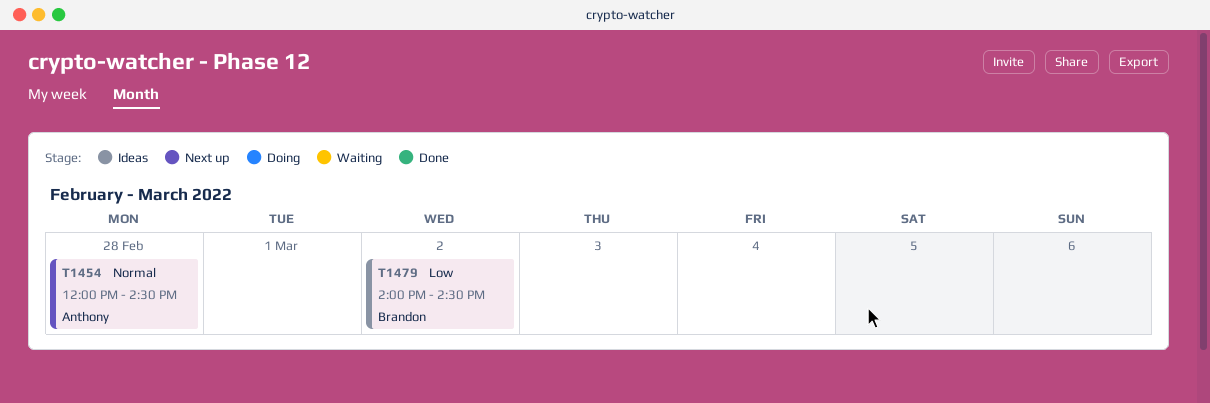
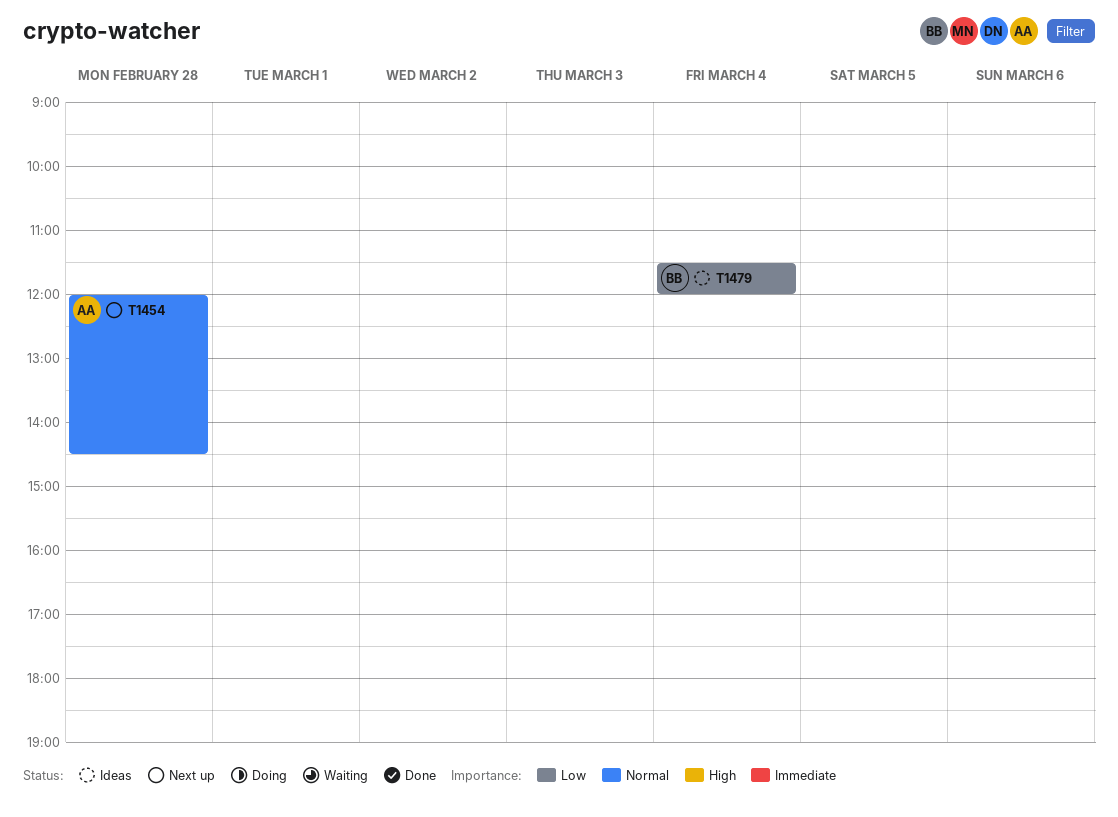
T1479, day: Mar 2 -> Mar 4
T1479, begins: 14:00 -> 11:30
T1479, ends: 14:30 -> 12:00

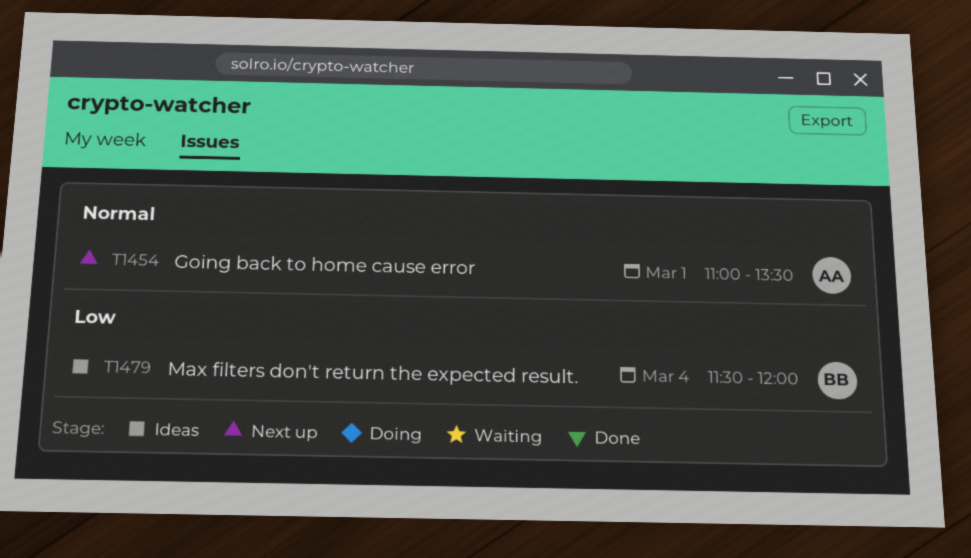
T1454, day: Feb 28 -> Mar 1
T1454, begins: 12:00 -> 11:00
T1454, ends: 14:30 -> 13:30

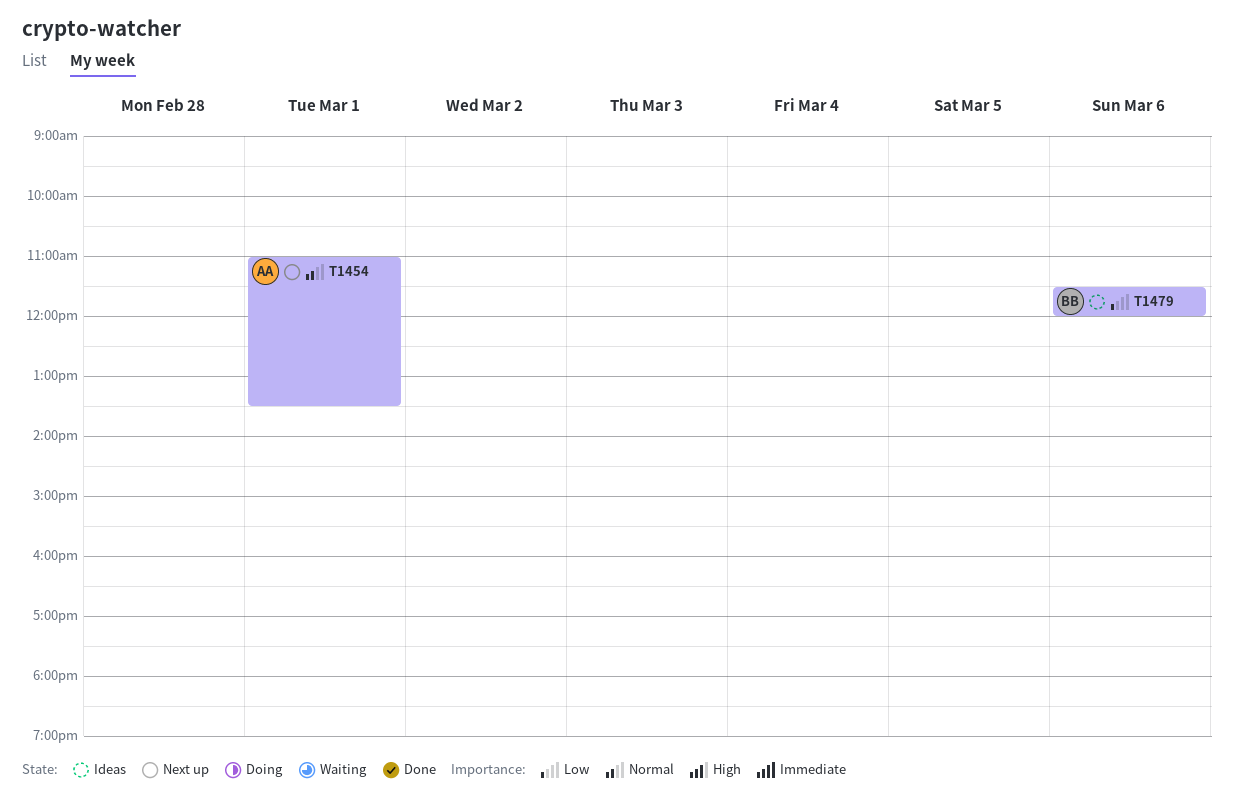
T1479, day: Mar 4 -> Mar 6

